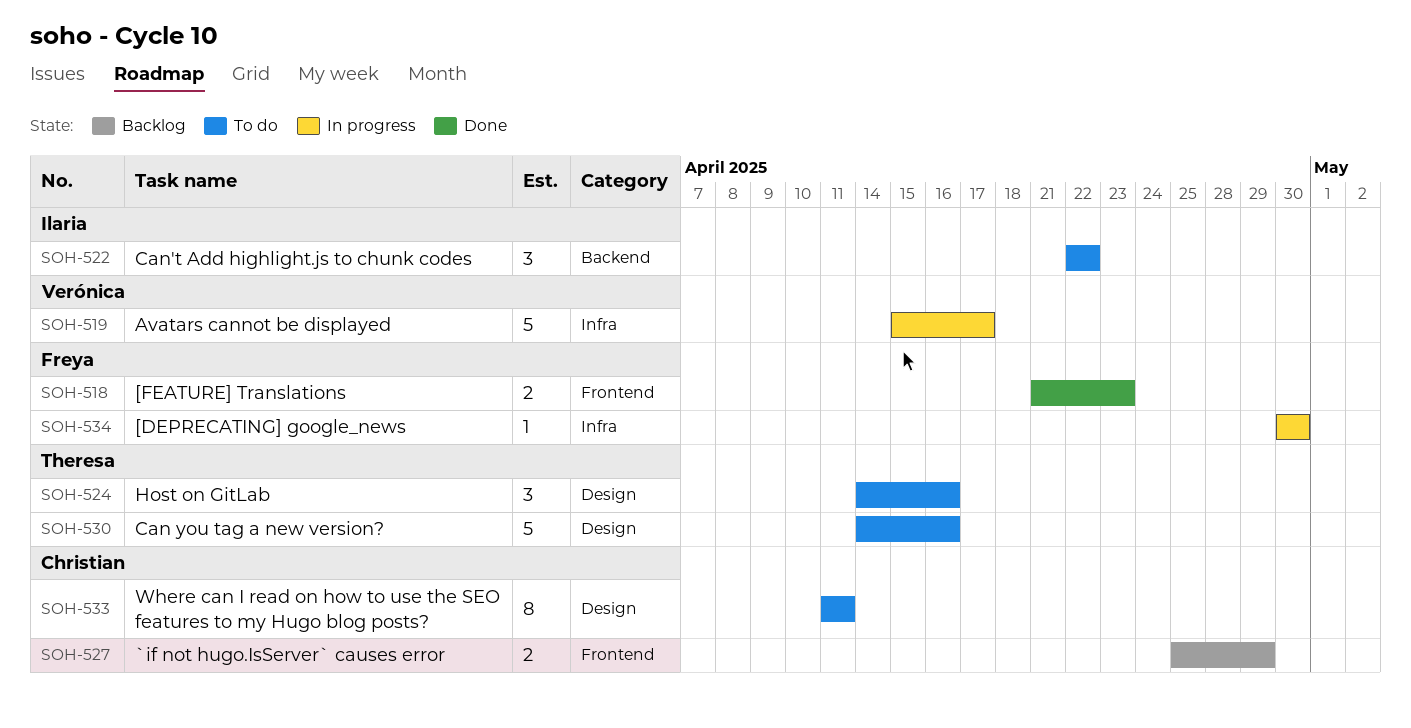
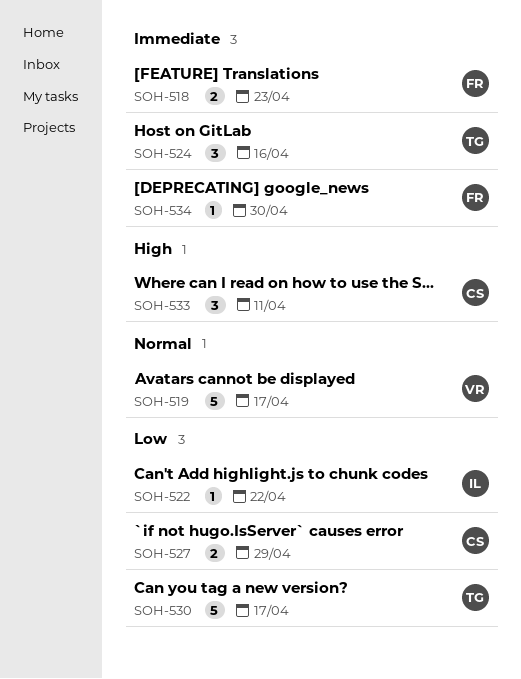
SOH-522, estimate: 3 -> 1
SOH-530, due: Apr 16 -> Apr 17
SOH-533, estimate: 8 -> 3

